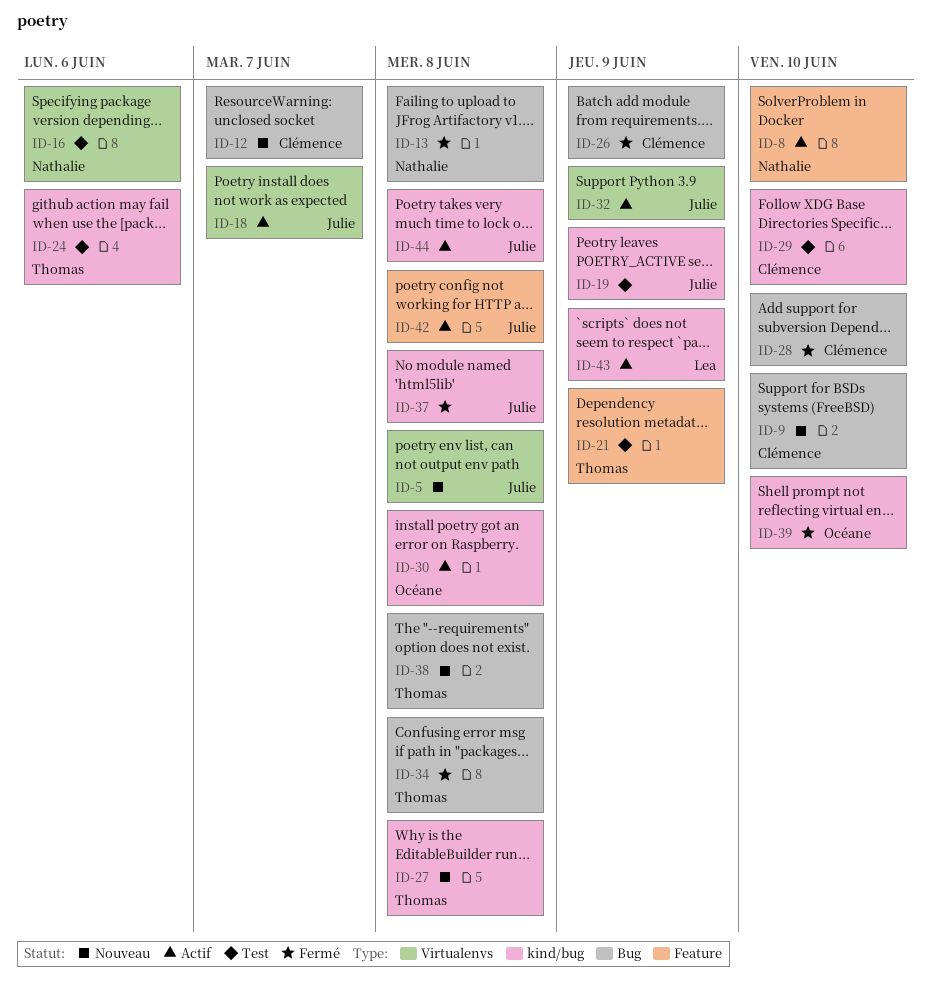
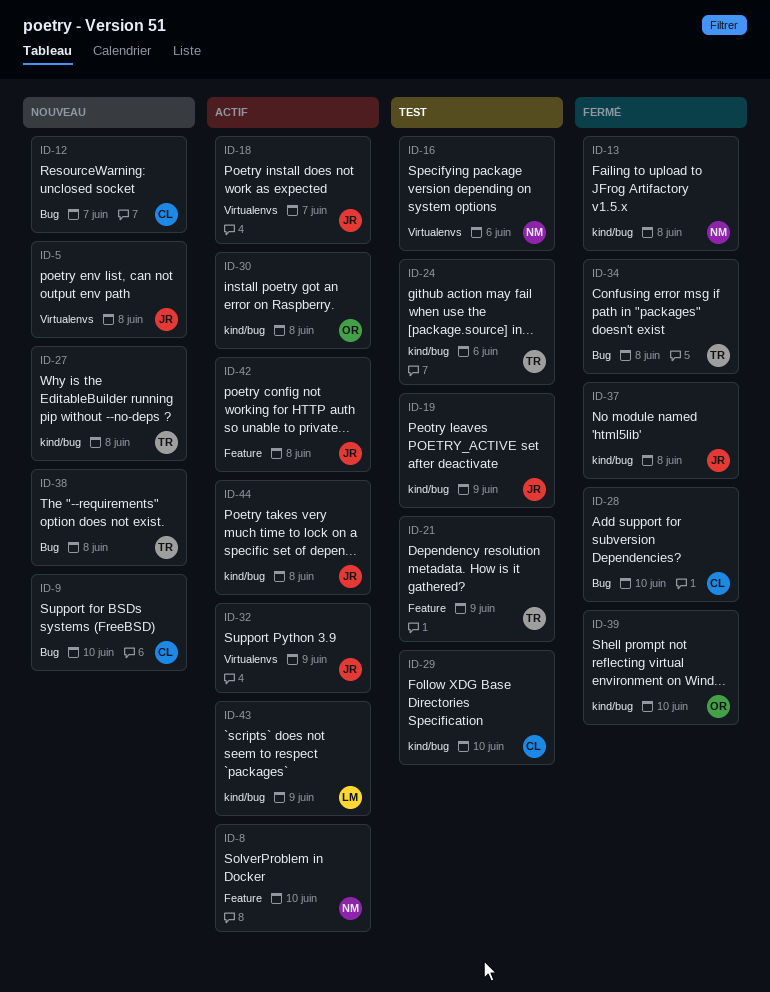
ID-13, label: Bug -> kind/bug
ID-26: present -> none

